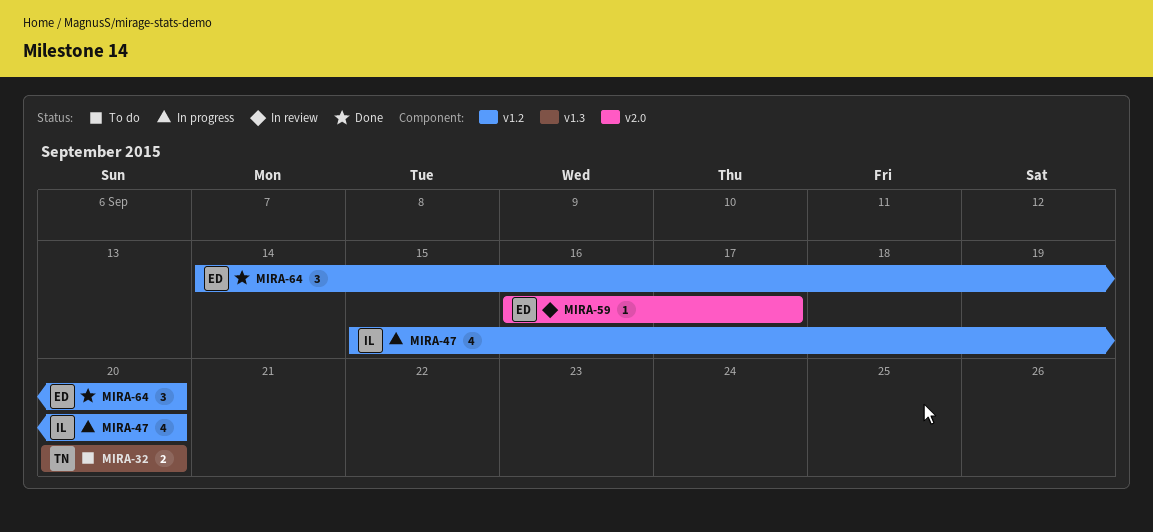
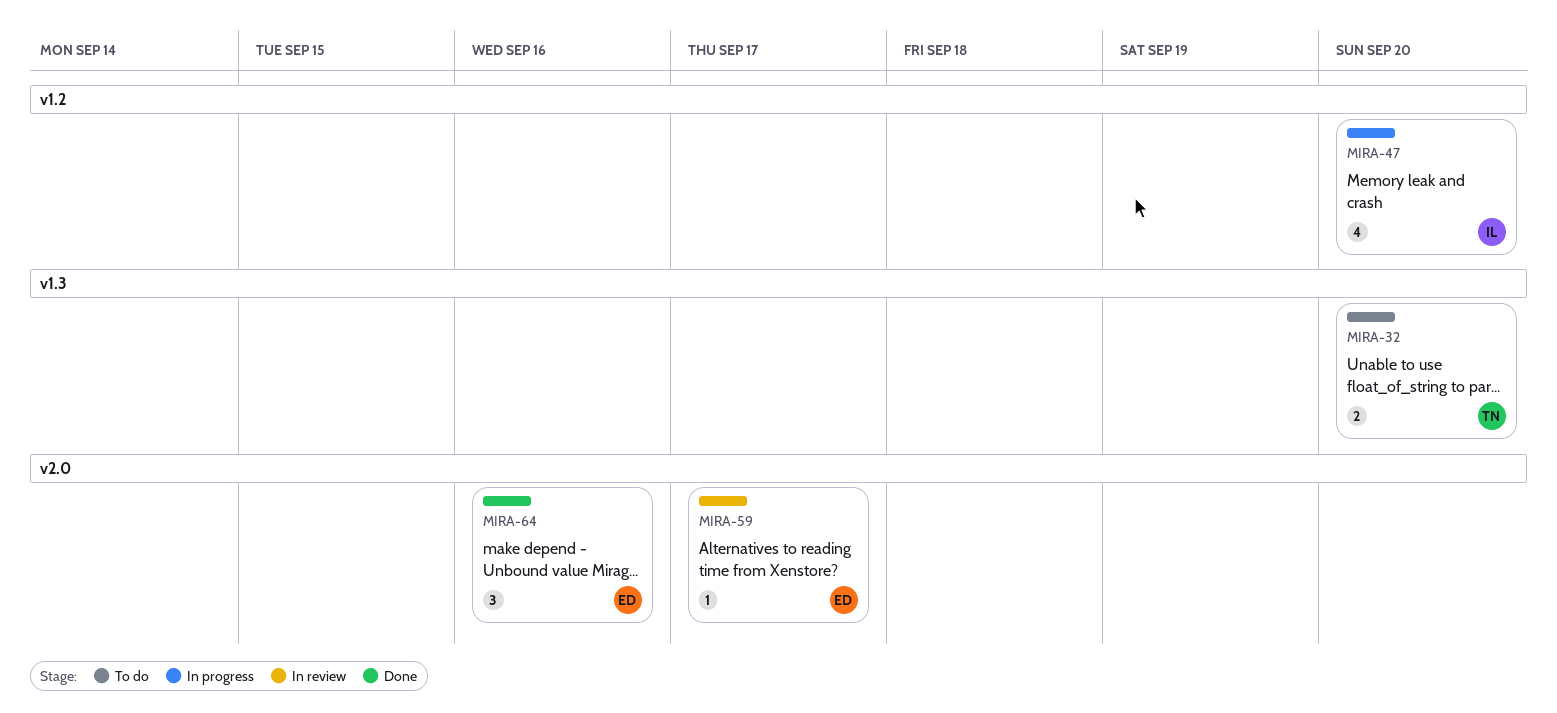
MIRA-64, label: v1.2 -> v2.0
MIRA-64, due: Sep 20 -> Sep 16

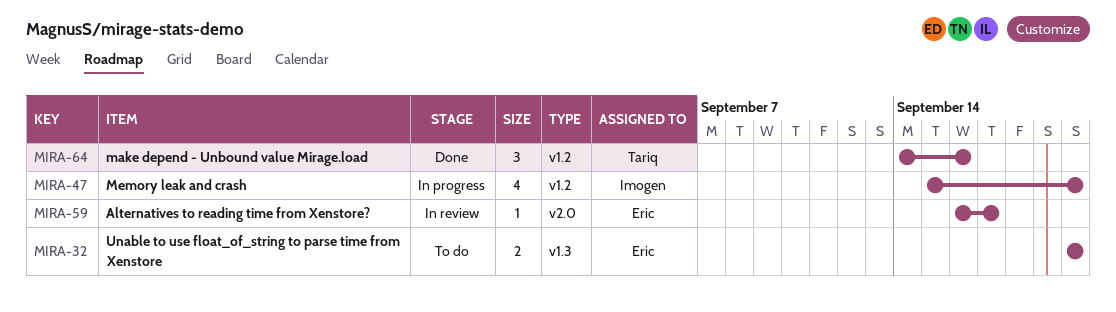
MIRA-32, owner: Tariq -> Eric
MIRA-64, owner: Eric -> Tariq
MIRA-64, label: v2.0 -> v1.2

